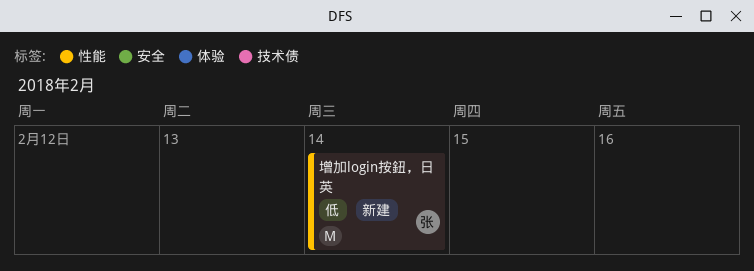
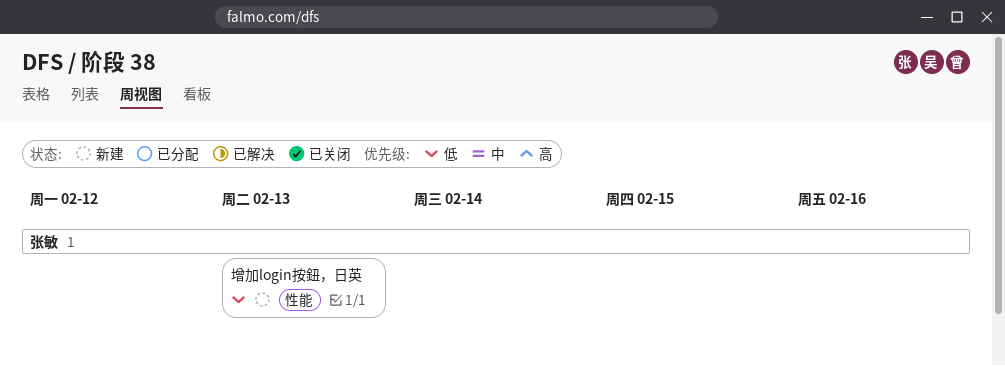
增加login按鈕，日英, due: Feb 14 -> Feb 13

